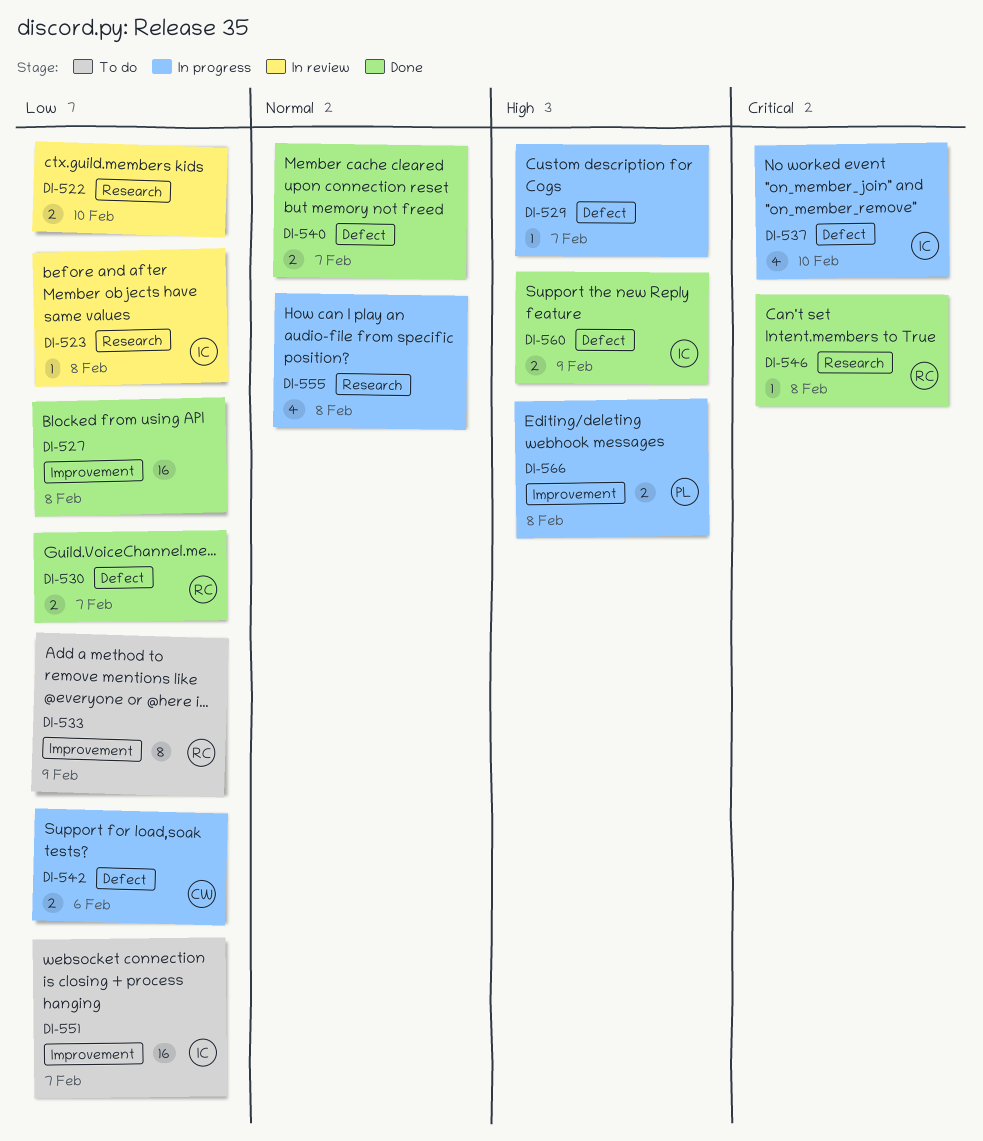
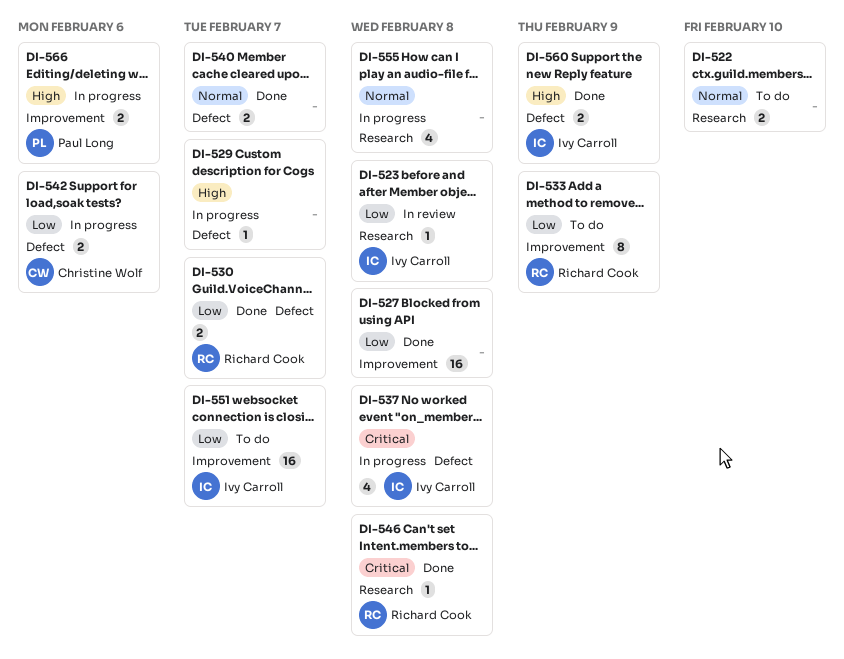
DI-522, status: In review -> To do
DI-522, priority: Low -> Normal
DI-537, due: Feb 10 -> Feb 8
DI-566, due: Feb 8 -> Feb 6

